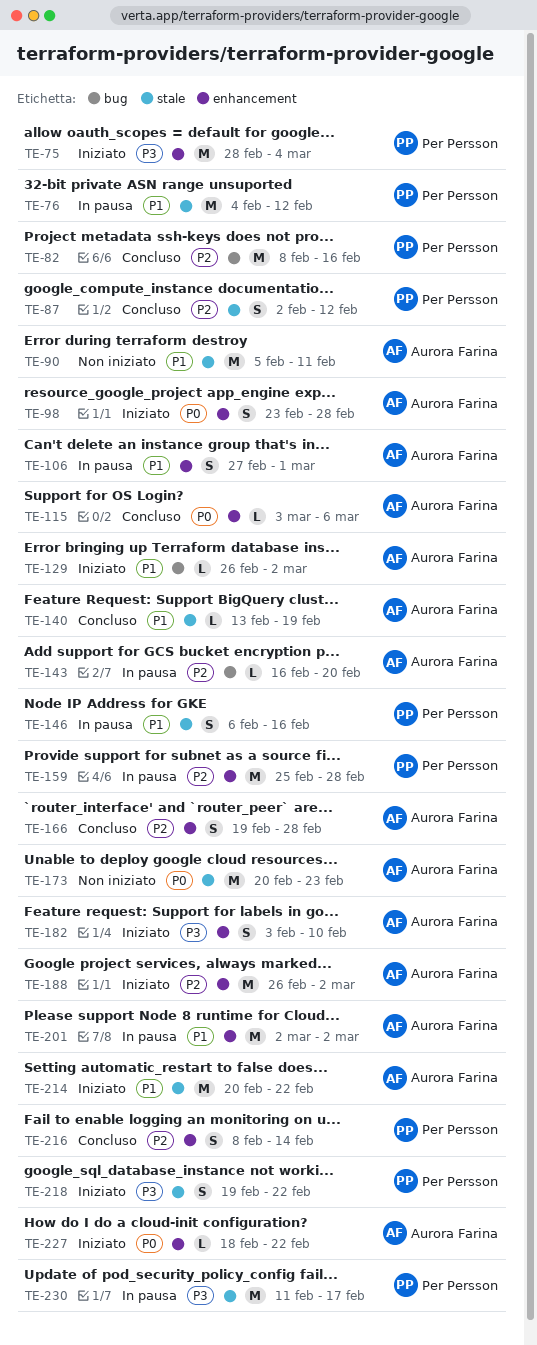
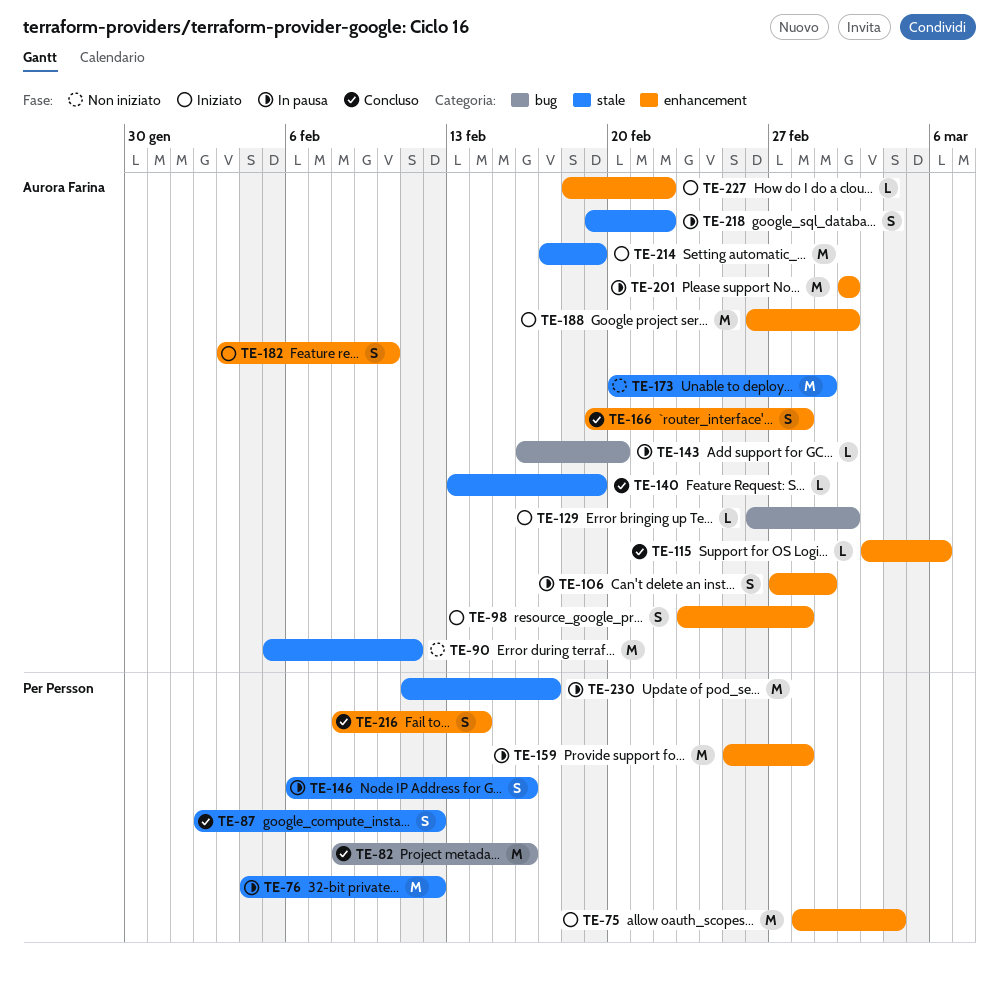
TE-173, due: Feb 23 -> Mar 1
TE-214, start: Feb 20 -> Feb 17
TE-214, due: Feb 22 -> Feb 19
TE-218, status: Iniziato -> In pausa
TE-218, owner: Per Persson -> Aurora Farina

